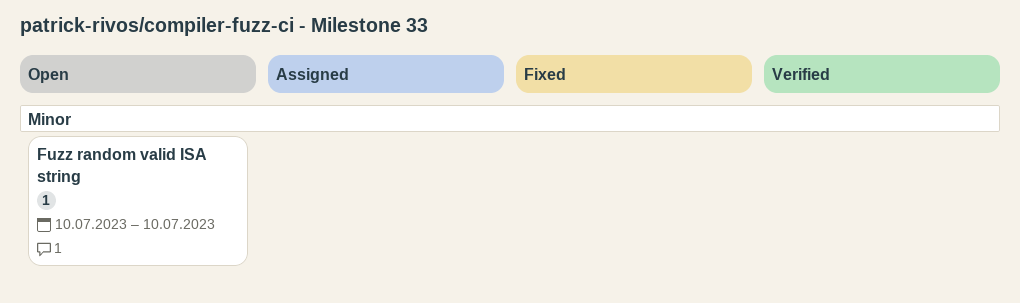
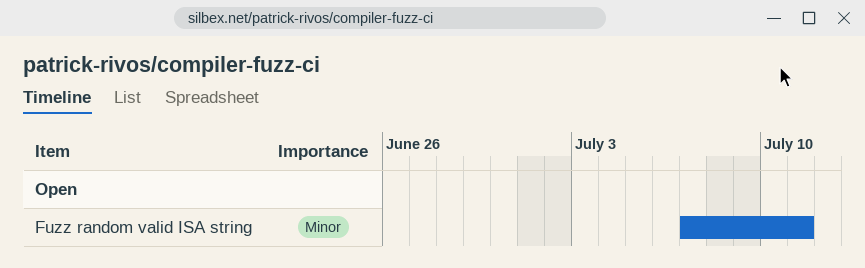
Fuzz random valid ISA string, start: Jul 10 -> Jul 7
Fuzz random valid ISA string, due: Jul 10 -> Jul 11

